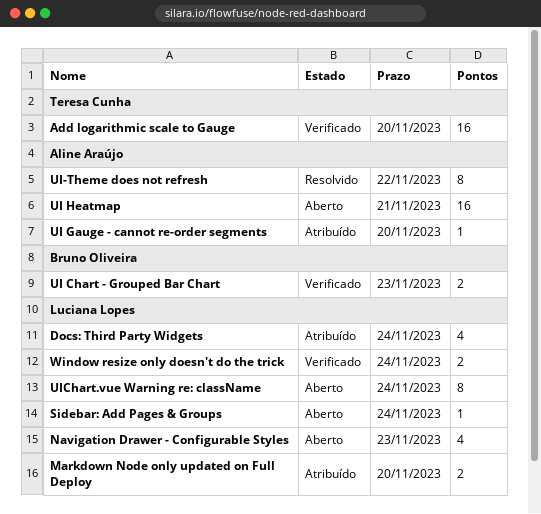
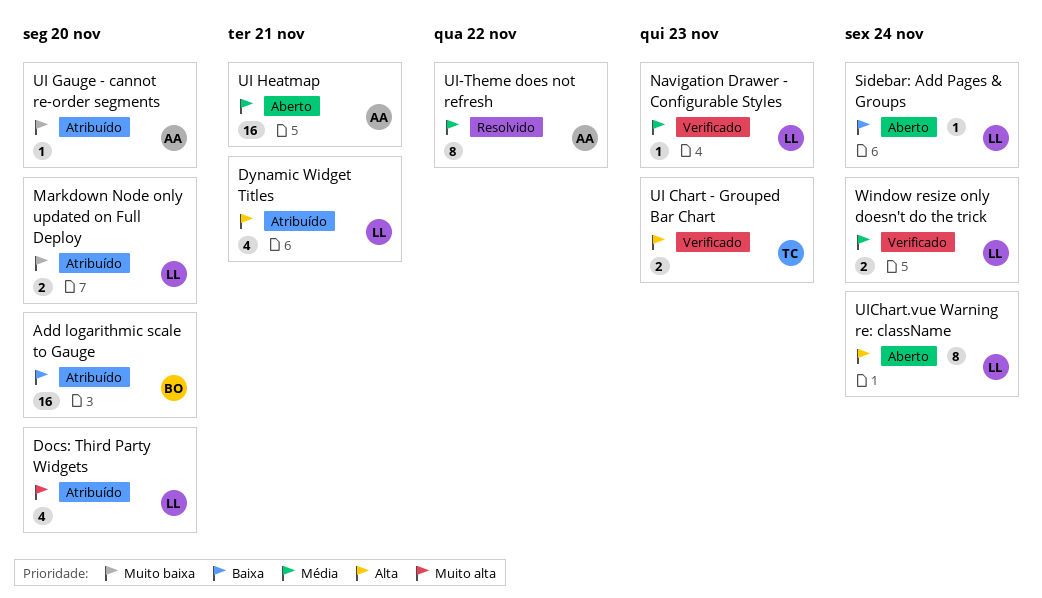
Add logarithmic scale to Gauge, status: Verificado -> Atribuído
Add logarithmic scale to Gauge, owner: Teresa Cunha -> Bruno Oliveira
Docs: Third Party Widgets, due: Nov 24 -> Nov 20
Dynamic Widget Titles: none -> present
Navigation Drawer - Configurable Styles, status: Aberto -> Verificado
Navigation Drawer - Configurable Styles, estimate: 4 -> 1
UI Chart - Grouped Bar Chart, owner: Bruno Oliveira -> Teresa Cunha

